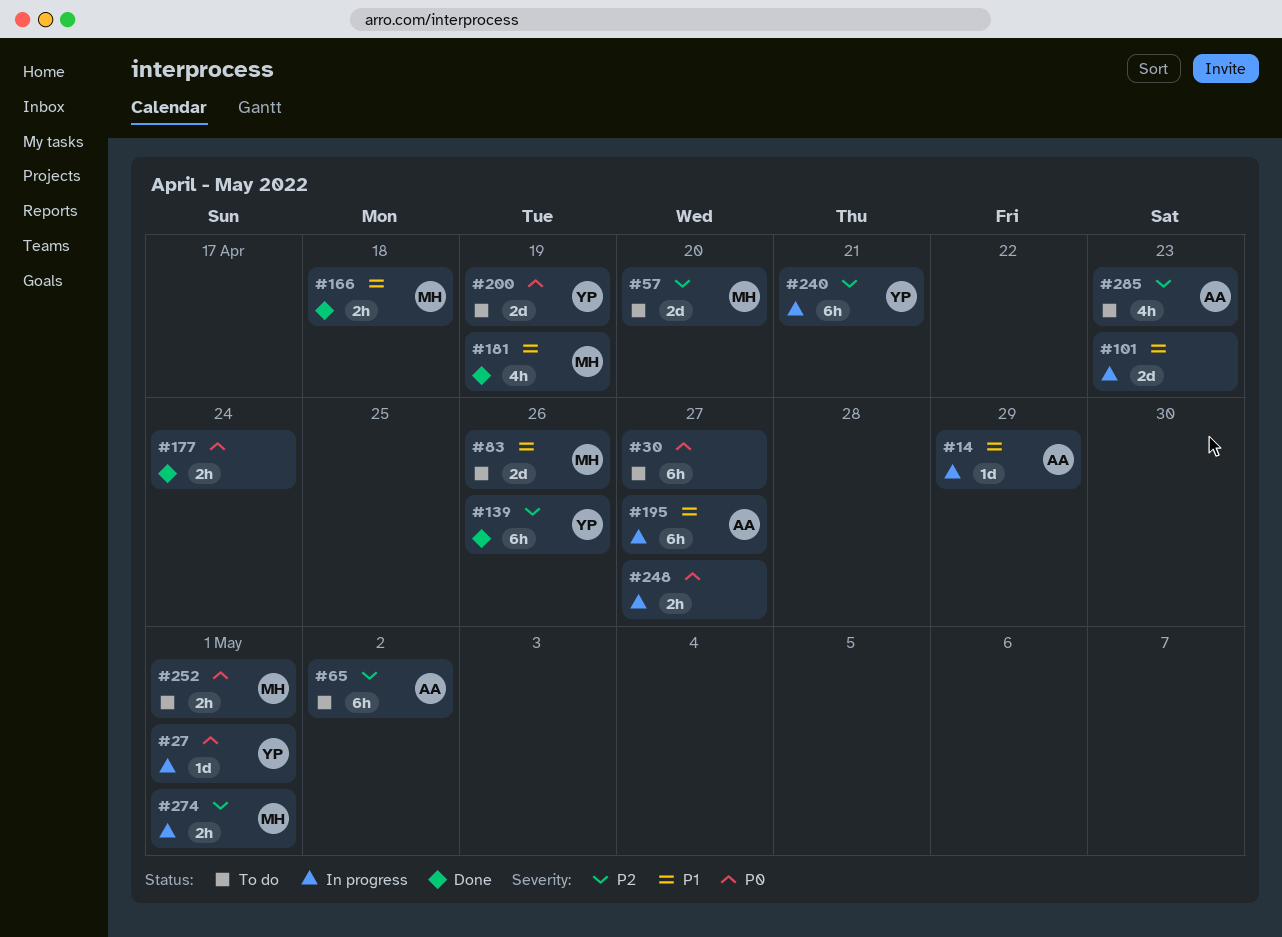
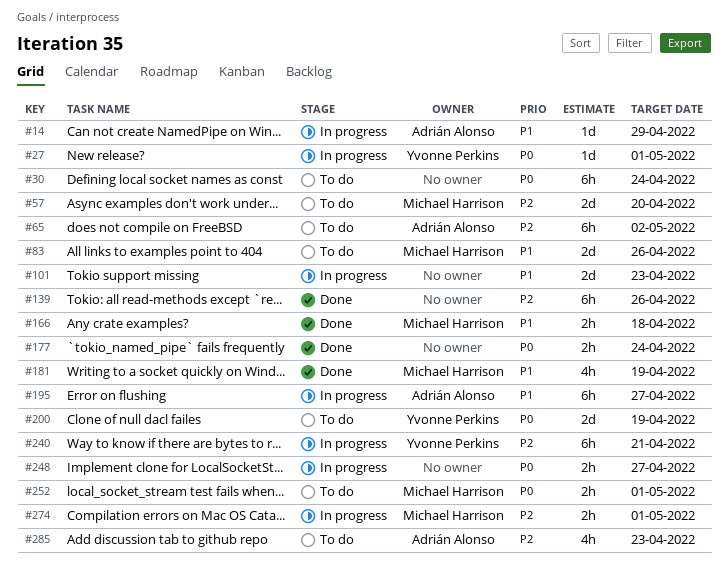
#30, due: Apr 27 -> Apr 24
#139, owner: Yvonne Perkins -> none

